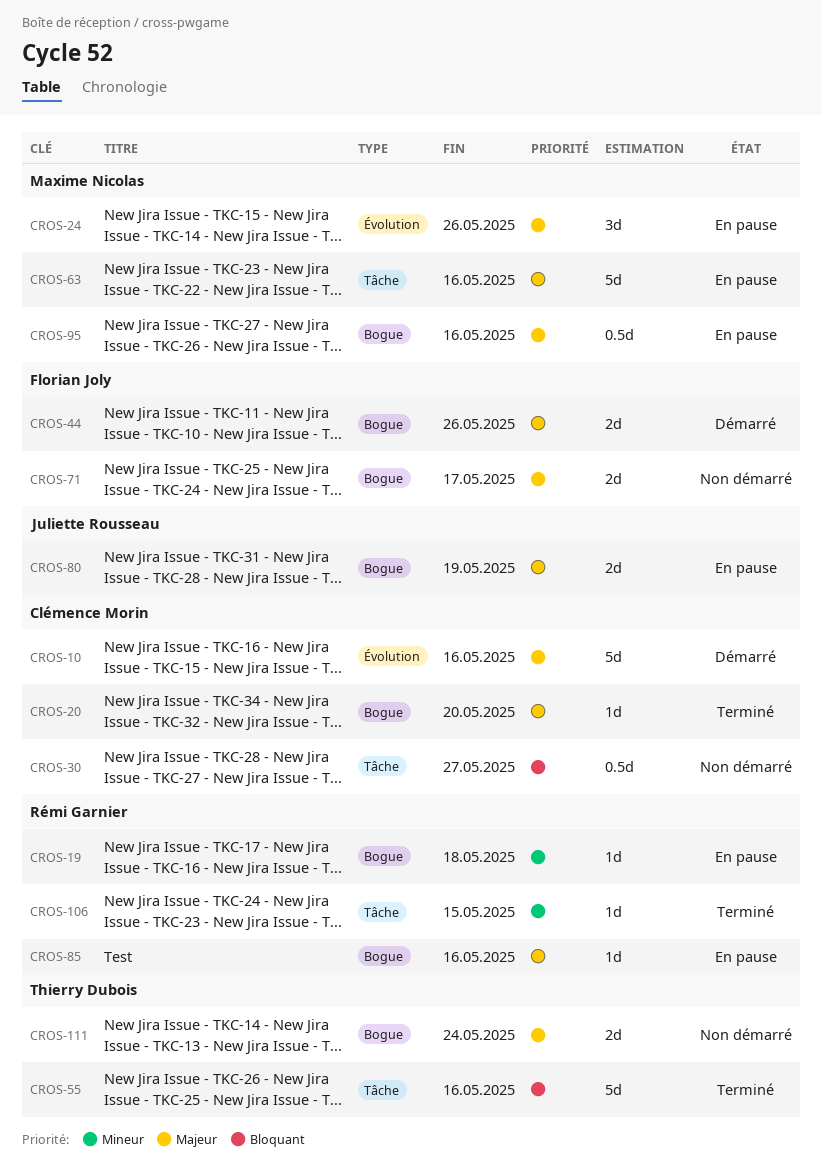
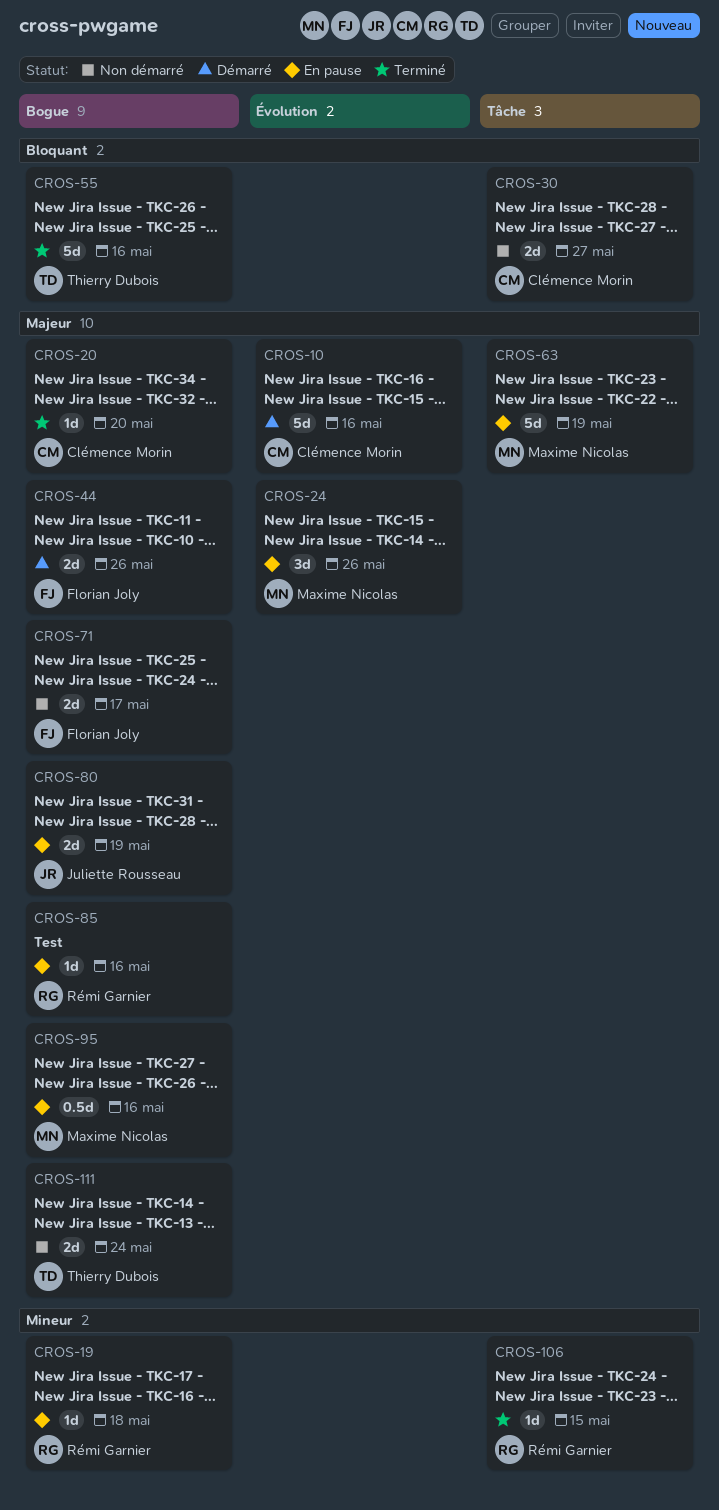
CROS-30, estimate: 0.5d -> 2d
CROS-55, label: Tâche -> Bogue
CROS-63, due: May 16 -> May 19

